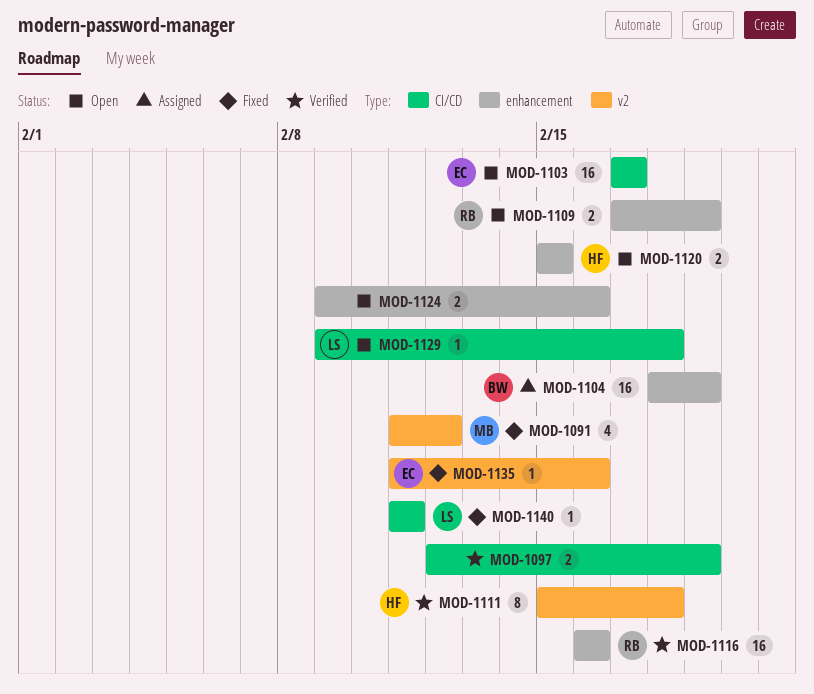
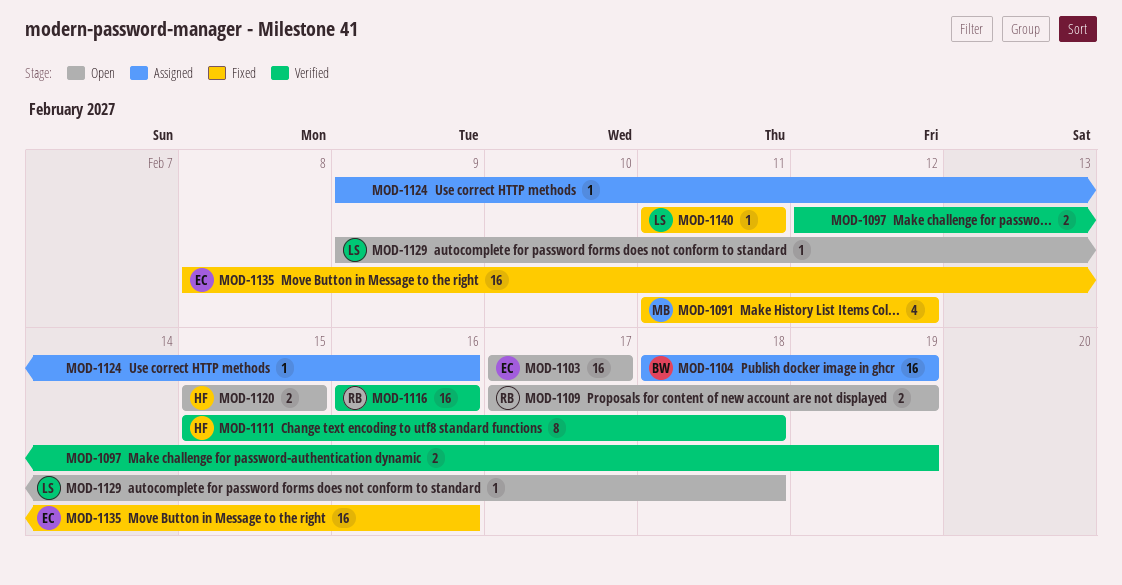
MOD-1124, status: Open -> Assigned
MOD-1124, estimate: 2 -> 1
MOD-1135, estimate: 1 -> 16
MOD-1135, start: Feb 11 -> Feb 8

